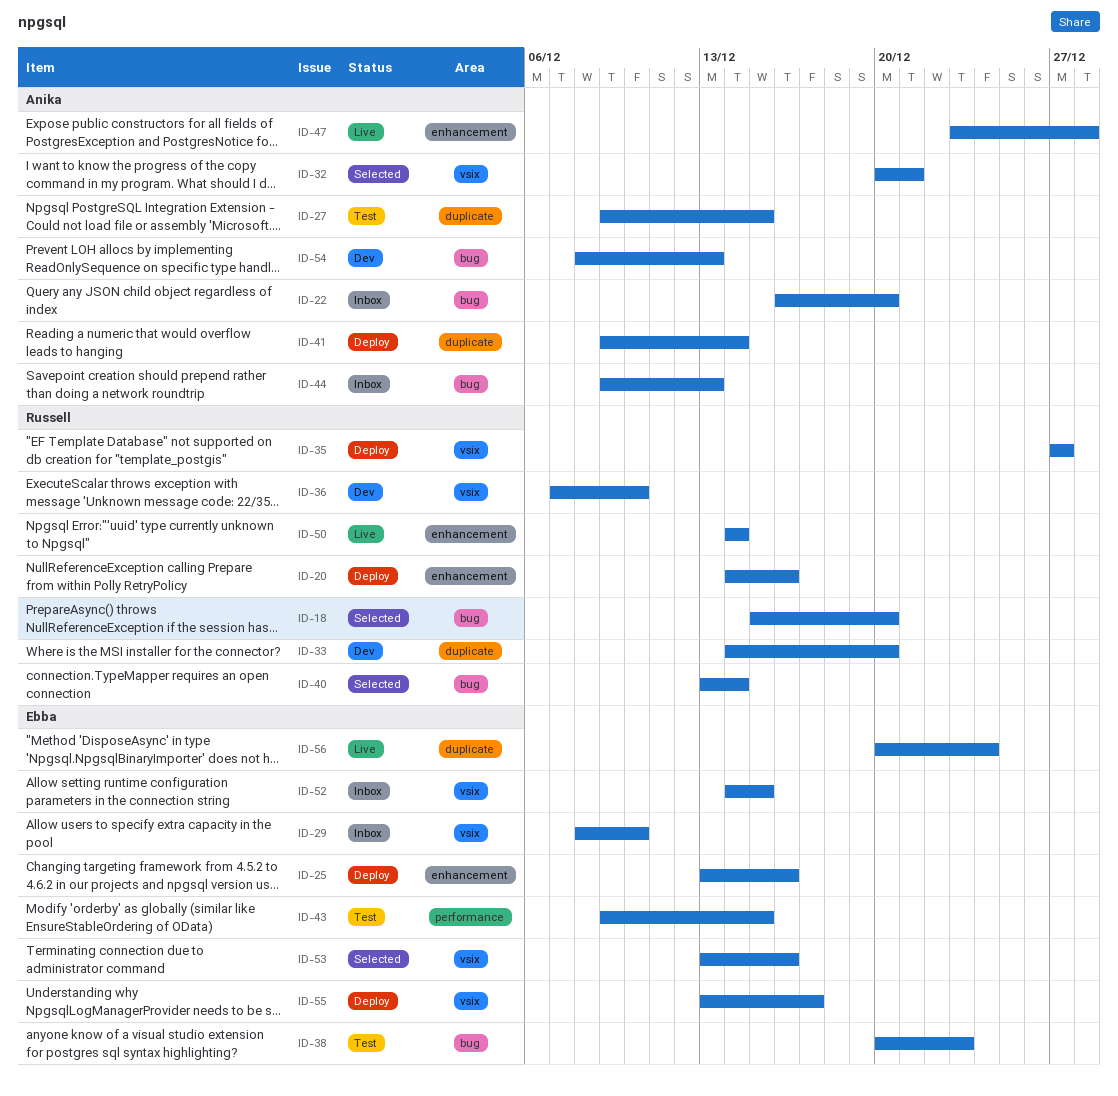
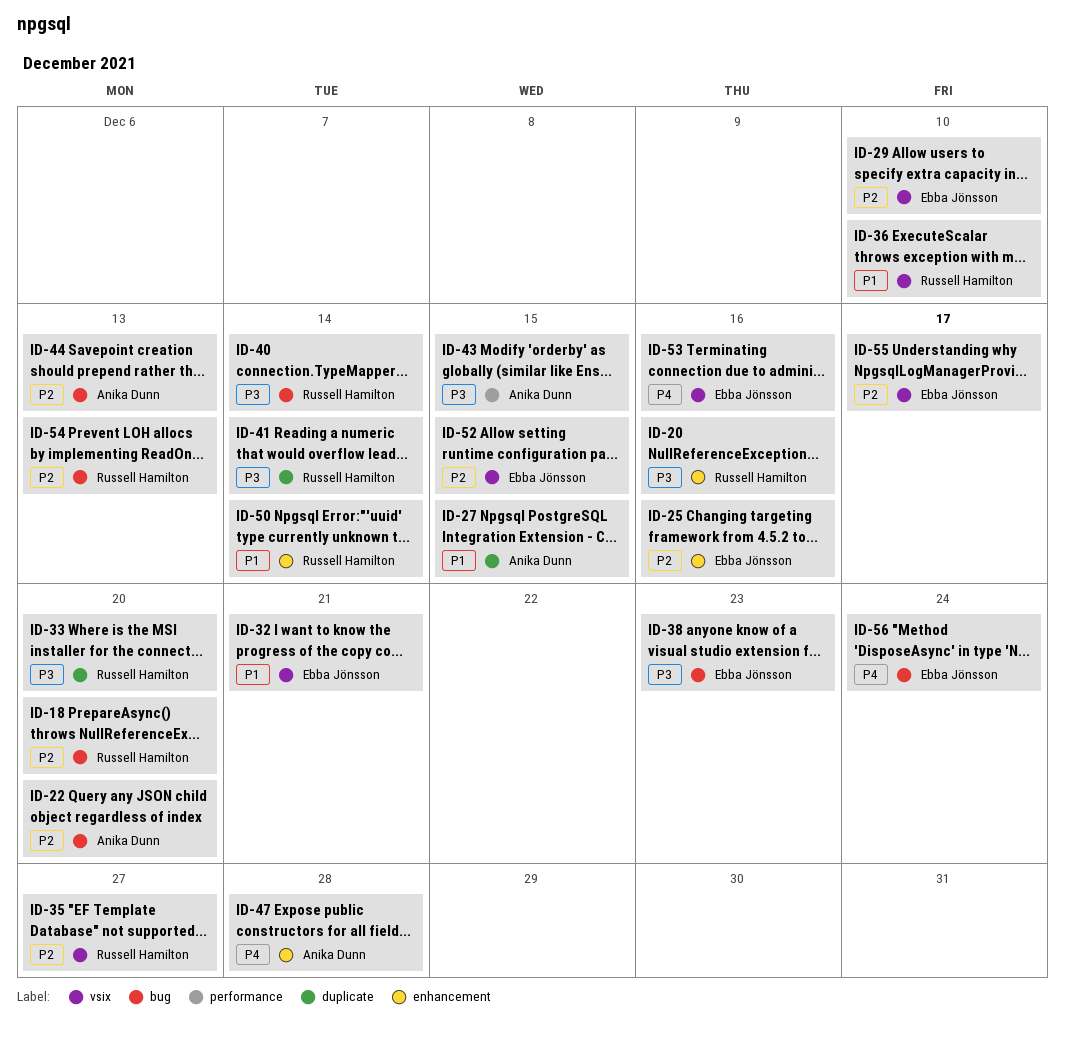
ID-32, owner: Anika Dunn -> Ebba Jönsson
ID-41, owner: Anika Dunn -> Russell Hamilton
ID-43, owner: Ebba Jönsson -> Anika Dunn
ID-54, owner: Anika Dunn -> Russell Hamilton
ID-56, label: duplicate -> bug

